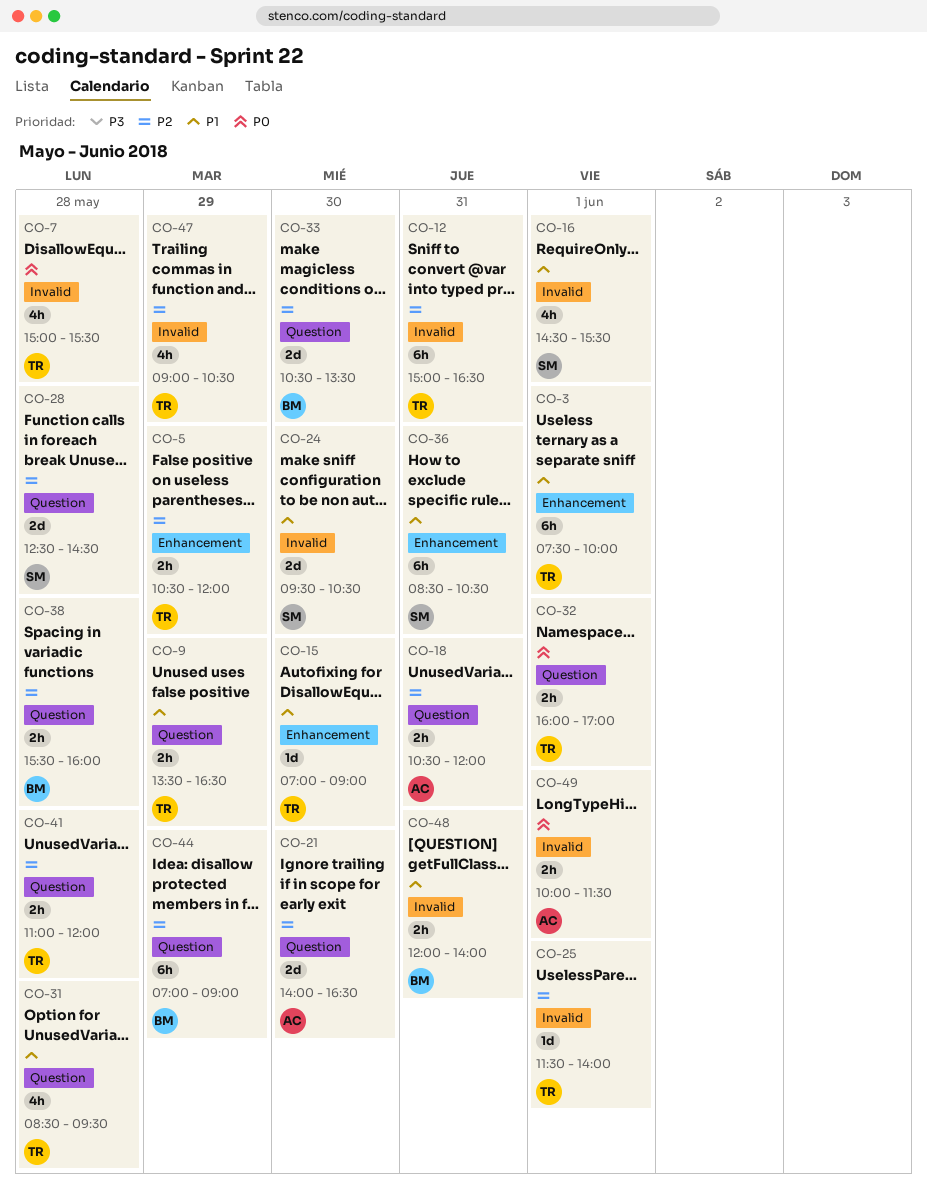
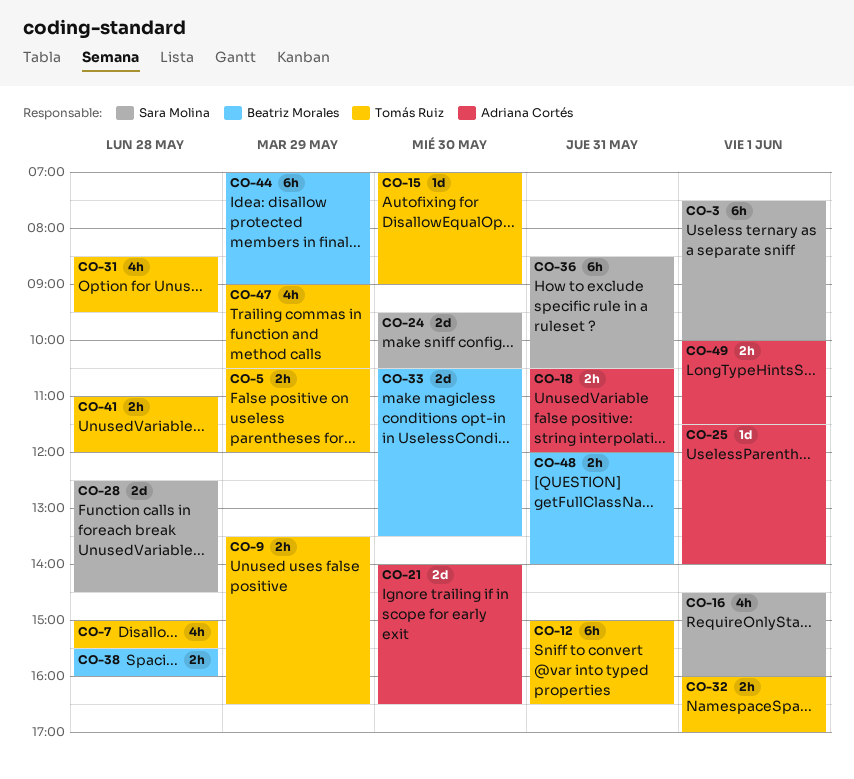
CO-3, owner: Tomás Ruiz -> Sara Molina
CO-16, ends: 15:30 -> 16:00
CO-25, owner: Tomás Ruiz -> Adriana Cortés

